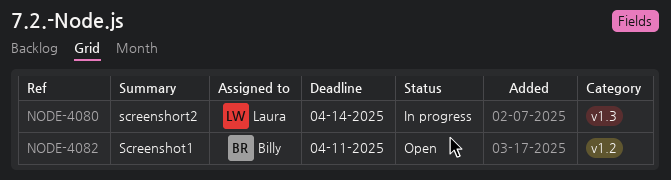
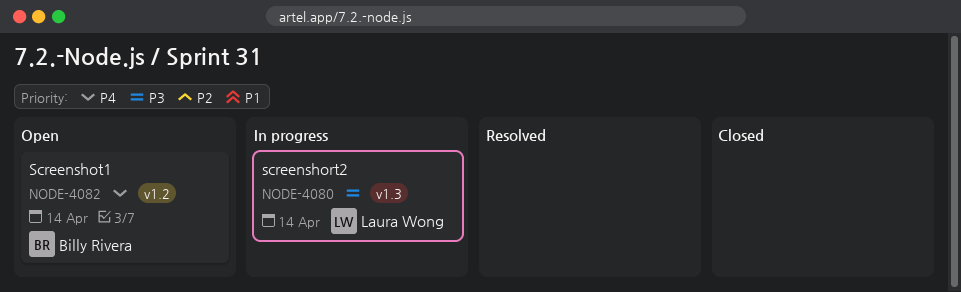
NODE-4082, due: Apr 11 -> Apr 14

